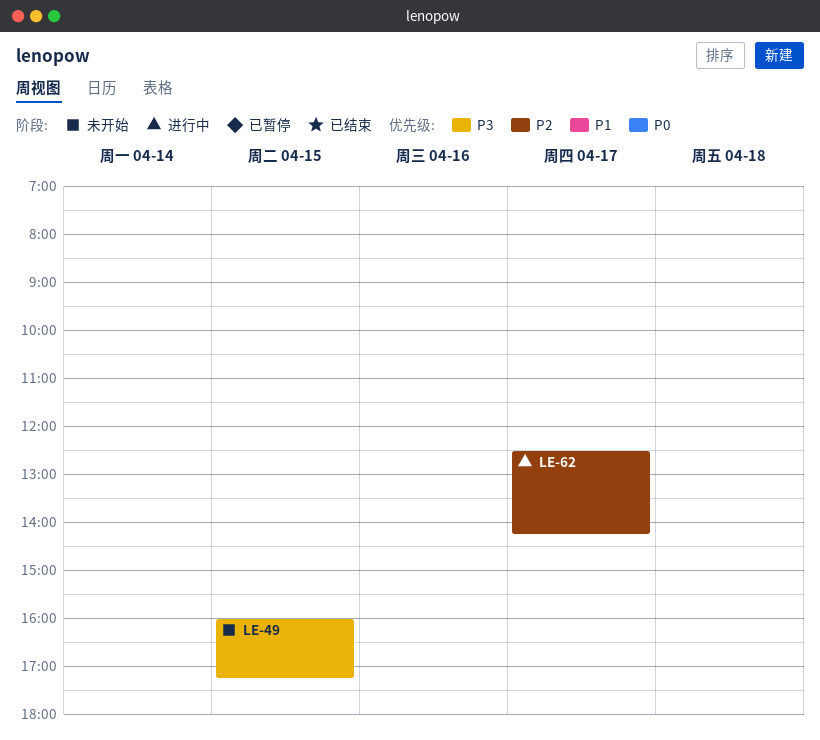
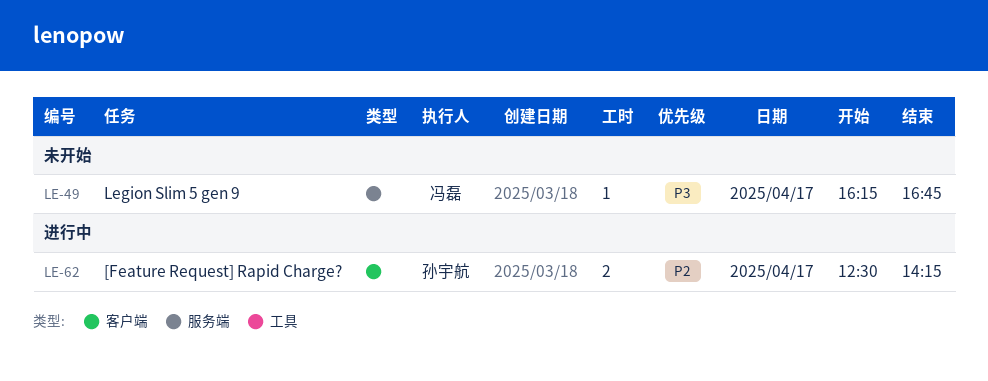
LE-49, day: Apr 15 -> Apr 17
LE-49, begins: 16:00 -> 16:15
LE-49, ends: 17:15 -> 16:45

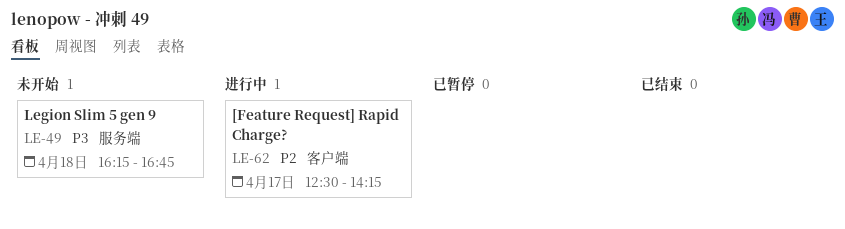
LE-49, day: Apr 17 -> Apr 18

